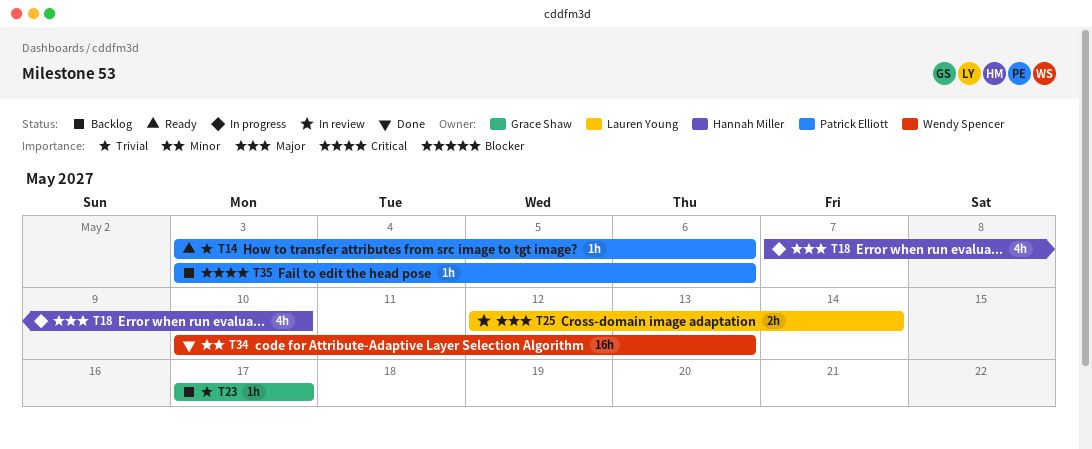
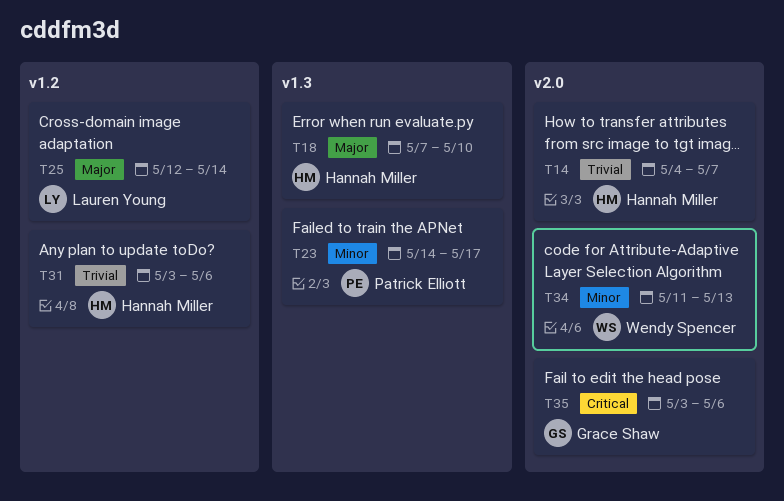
T14, owner: Patrick Elliott -> Hannah Miller
T14, start: May 3 -> May 4
T14, due: May 6 -> May 7
T23, owner: Grace Shaw -> Patrick Elliott
T23, priority: Trivial -> Minor
T23, start: May 17 -> May 14
T31: none -> present
T34, start: May 10 -> May 11
T35, owner: Patrick Elliott -> Grace Shaw

